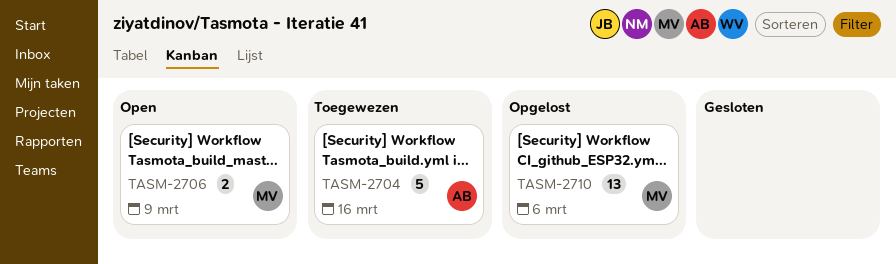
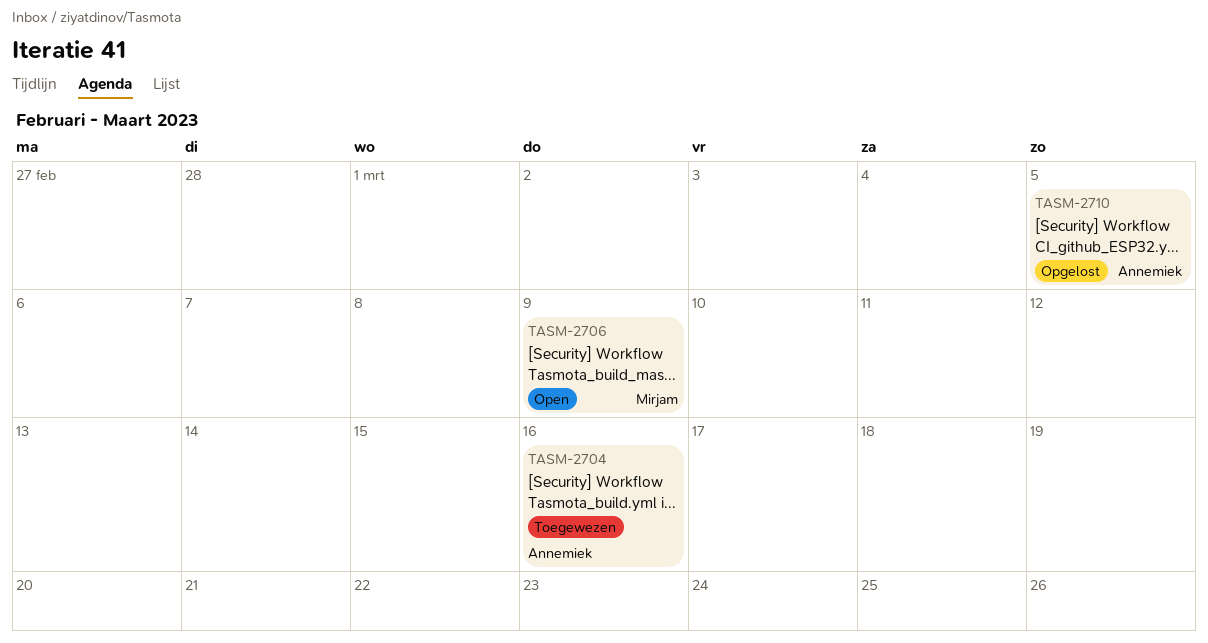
TASM-2710, owner: Mirjam -> Annemiek
TASM-2710, due: Mar 6 -> Mar 5

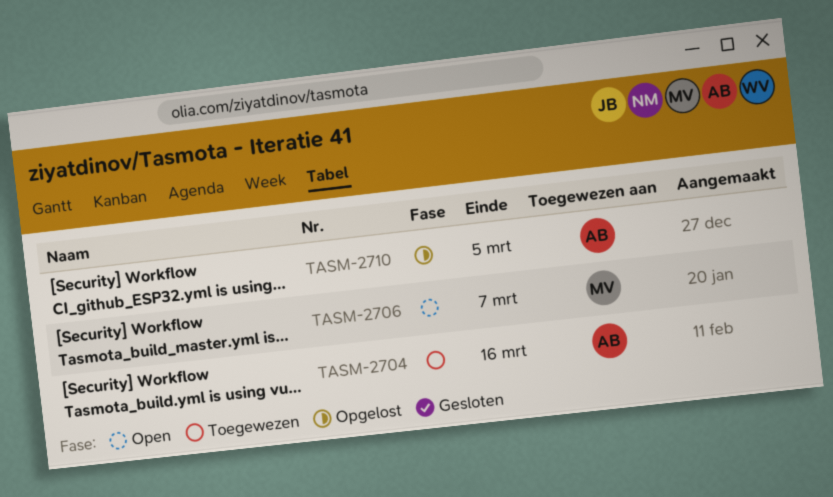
TASM-2706, due: Mar 9 -> Mar 7

